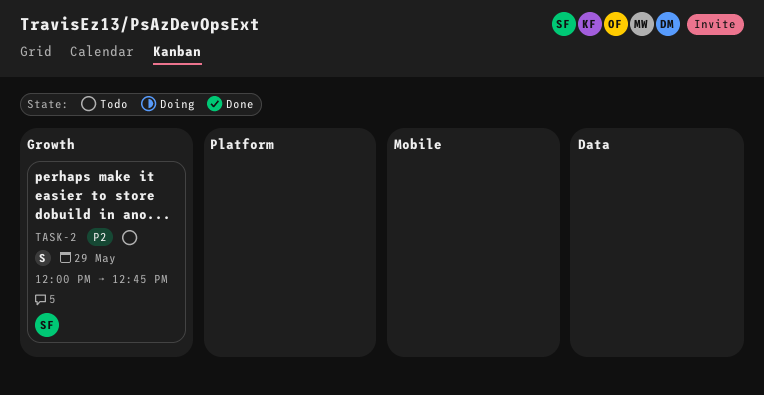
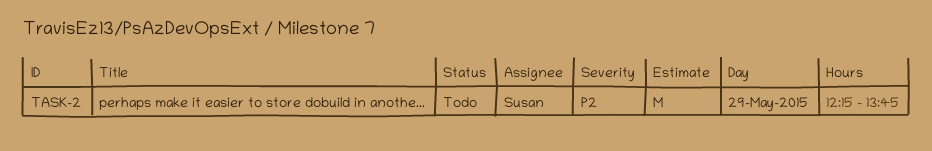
TASK-2, estimate: S -> M
TASK-2, begins: 12:00 -> 12:15
TASK-2, ends: 12:45 -> 13:45

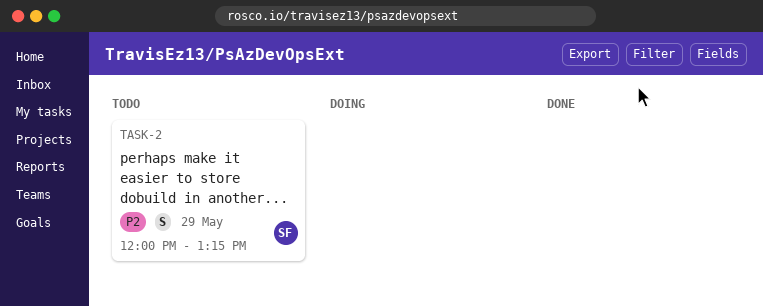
TASK-2, estimate: M -> S
TASK-2, begins: 12:15 -> 12:00
TASK-2, ends: 13:45 -> 13:15

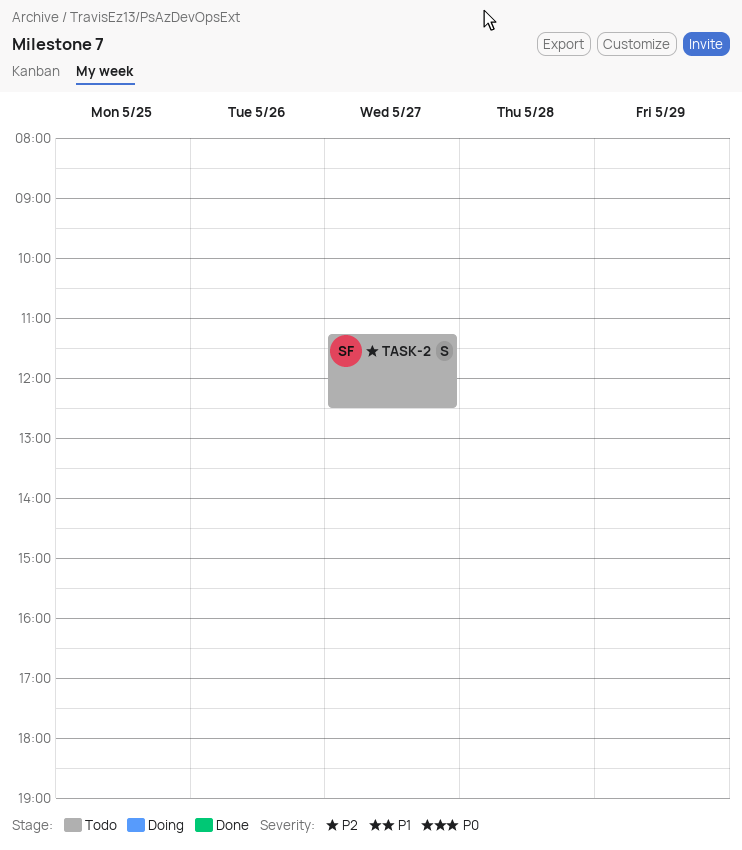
TASK-2, day: May 29 -> May 27
TASK-2, begins: 12:00 -> 11:15
TASK-2, ends: 13:15 -> 12:30

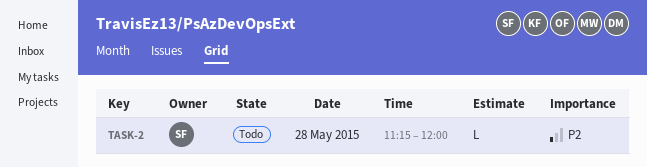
TASK-2, estimate: S -> L
TASK-2, day: May 27 -> May 28
TASK-2, ends: 12:30 -> 12:00

